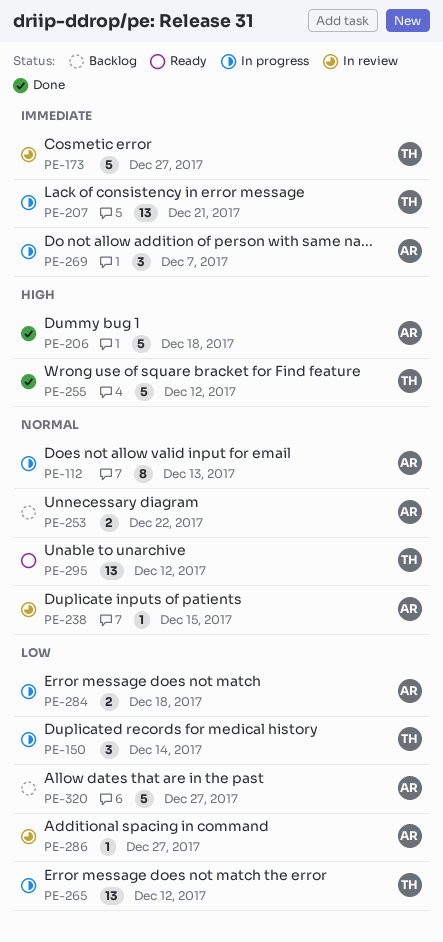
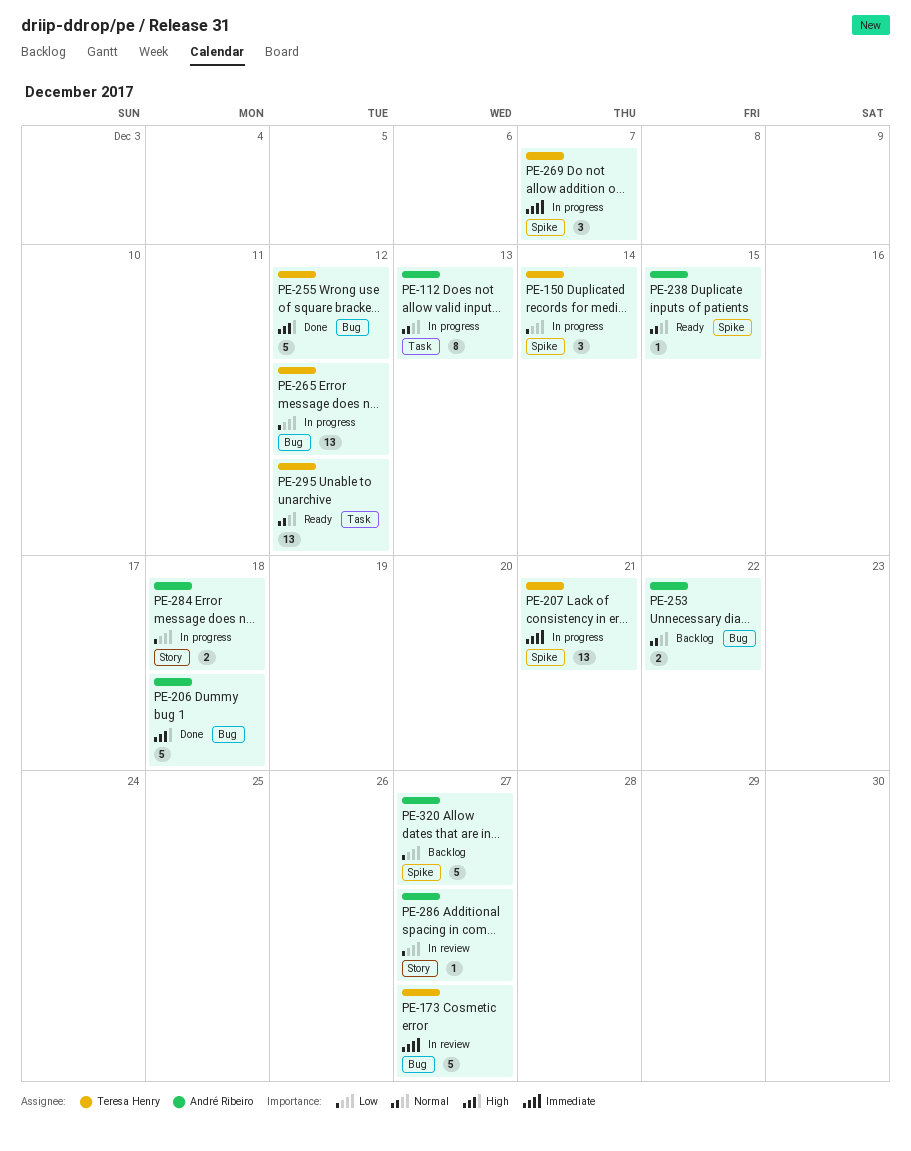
PE-238, status: In review -> Ready
PE-269, owner: André Ribeiro -> Teresa Henry

